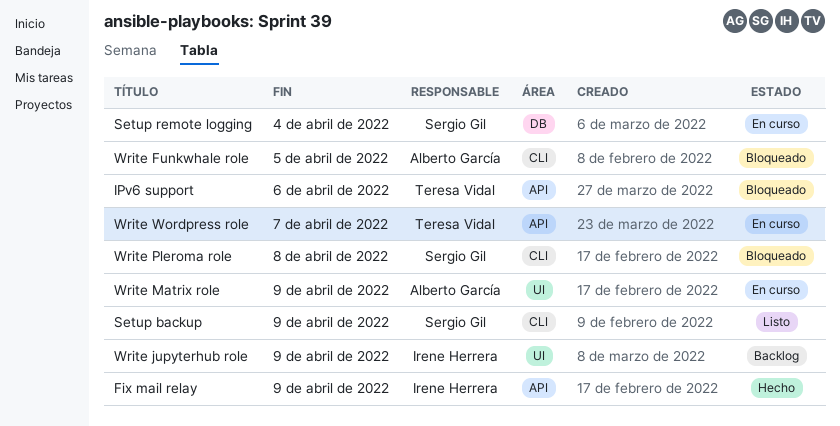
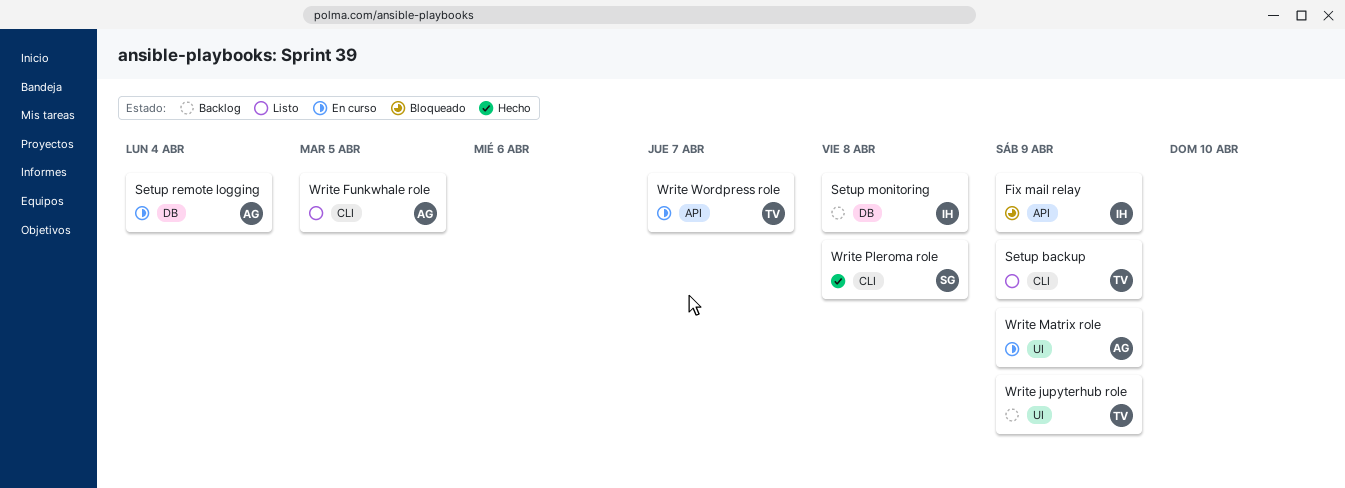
Fix mail relay, status: Hecho -> Bloqueado
IPv6 support: present -> none
Setup backup, owner: Sergio Gil -> Teresa Vidal
Setup monitoring: none -> present
Setup remote logging, owner: Sergio Gil -> Alberto García
Write Funkwhale role, status: Bloqueado -> Listo
Write jupyterhub role, owner: Irene Herrera -> Teresa Vidal
Write Pleroma role, status: Bloqueado -> Hecho

